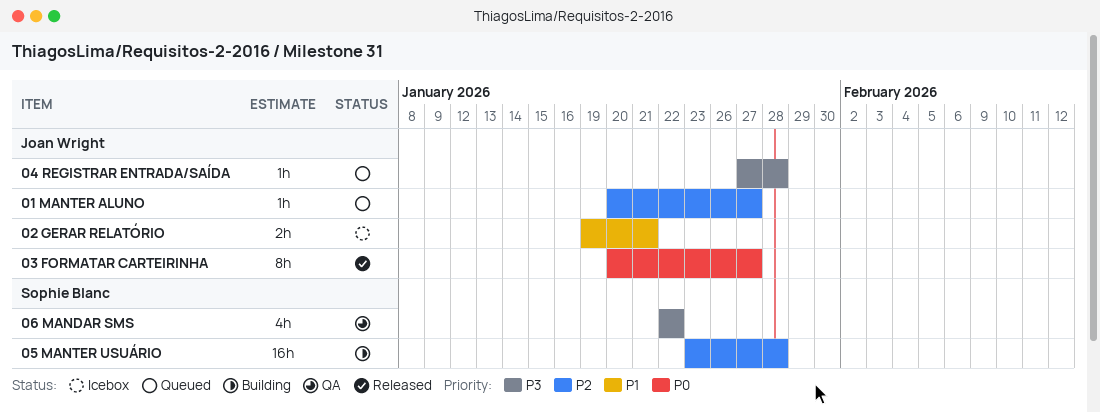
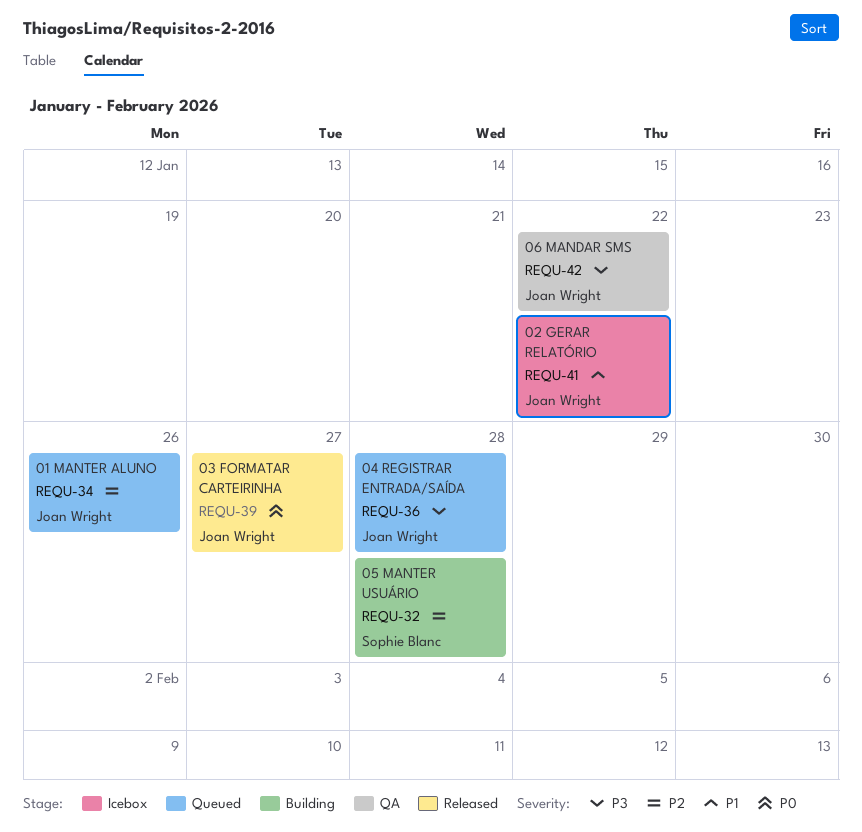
01 MANTER ALUNO, due: Jan 27 -> Jan 26
02 GERAR RELATÓRIO, due: Jan 21 -> Jan 22
06 MANDAR SMS, owner: Sophie Blanc -> Joan Wright

